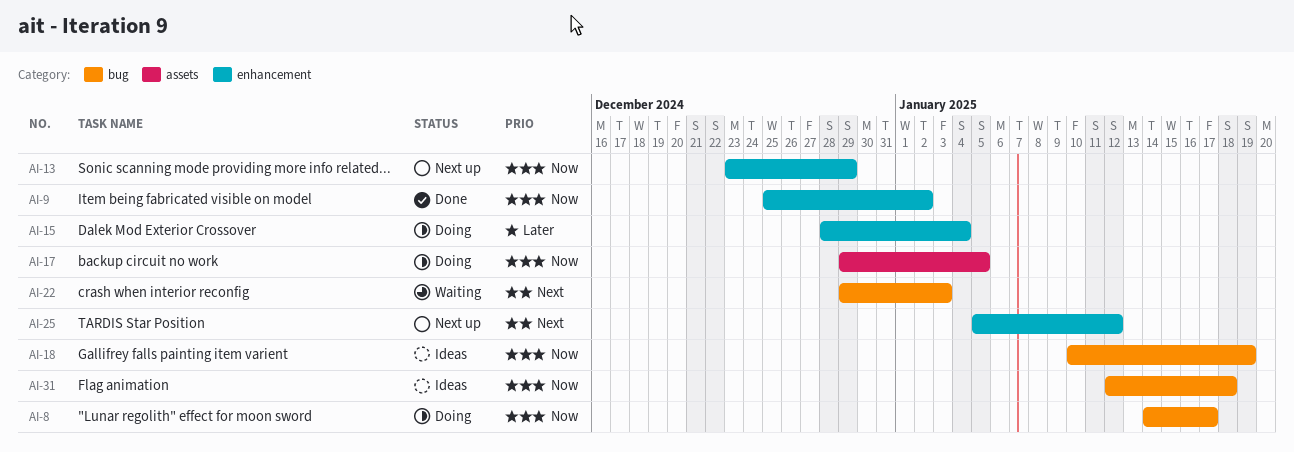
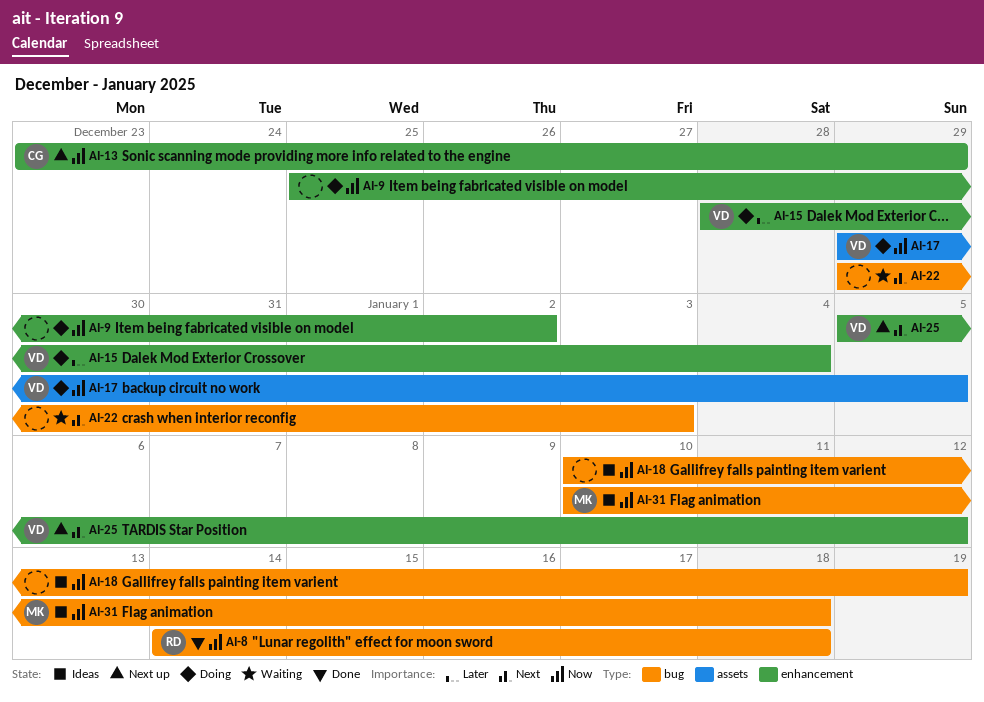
AI-8, status: Doing -> Done
AI-8, due: Jan 17 -> Jan 18
AI-9, status: Done -> Doing
AI-31, start: Jan 12 -> Jan 10

